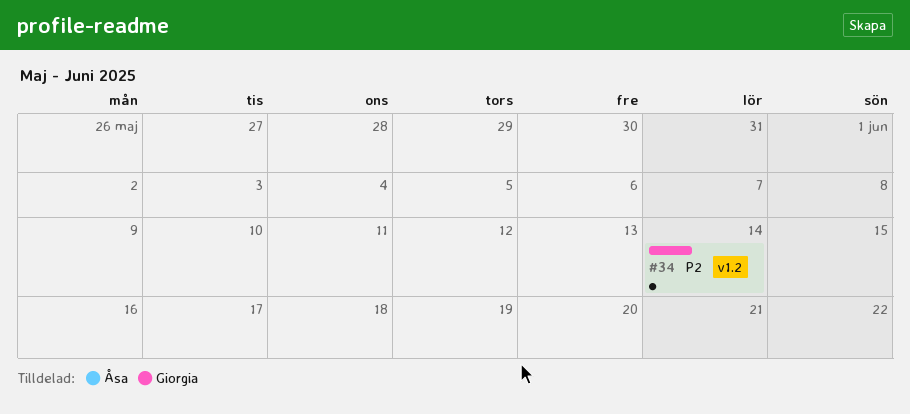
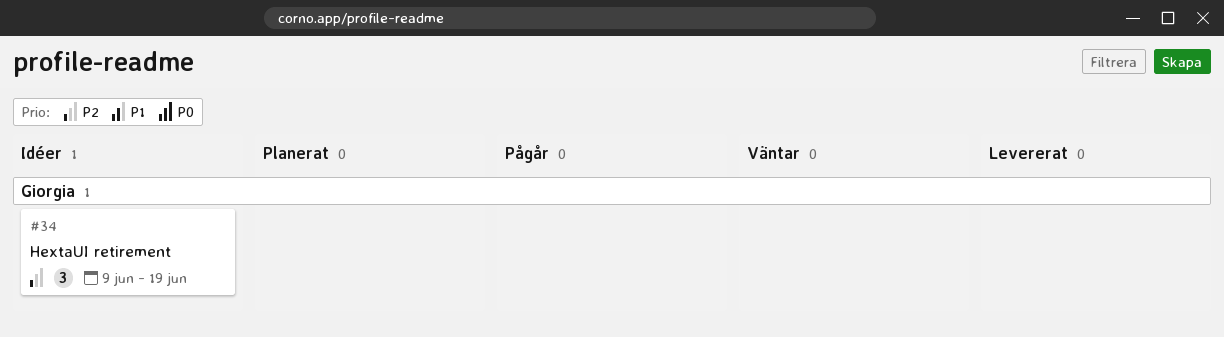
#34, estimate: 1 -> 3
#34, due: Jun 14 -> Jun 19

